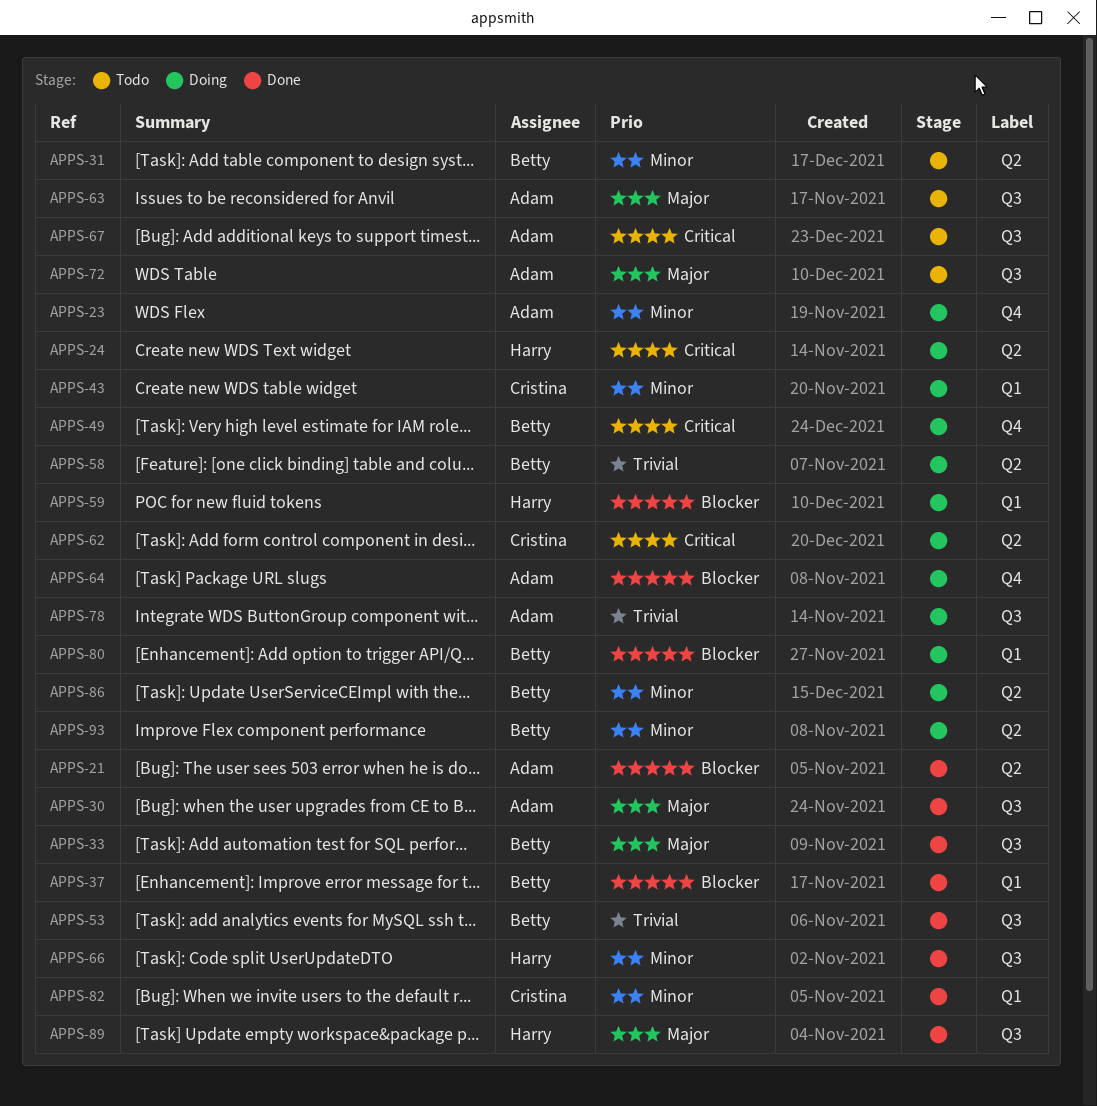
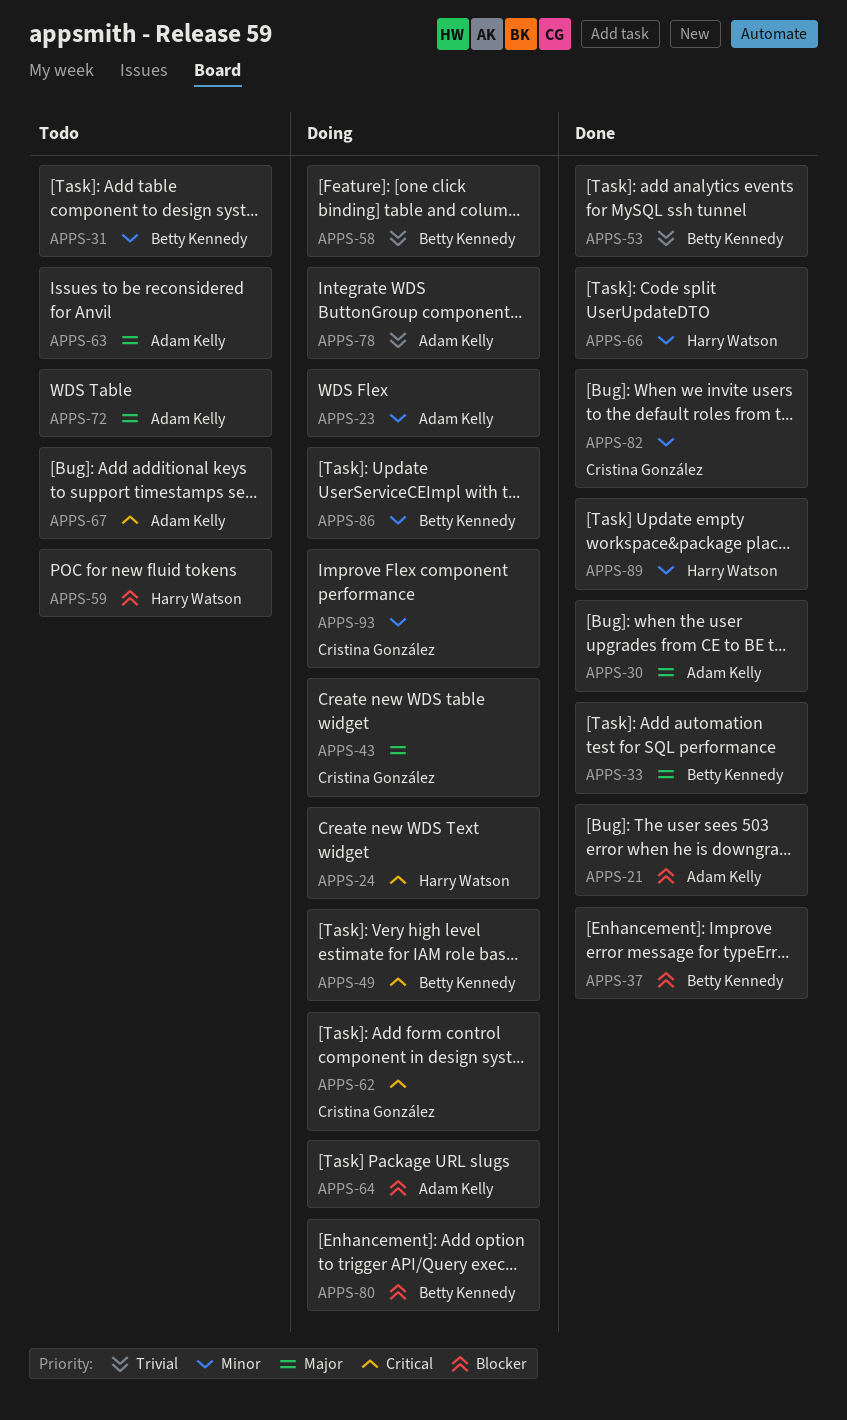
APPS-43, priority: Minor -> Major
APPS-59, status: Doing -> Todo
APPS-89, priority: Major -> Minor
APPS-93, owner: Betty Kennedy -> Cristina González

